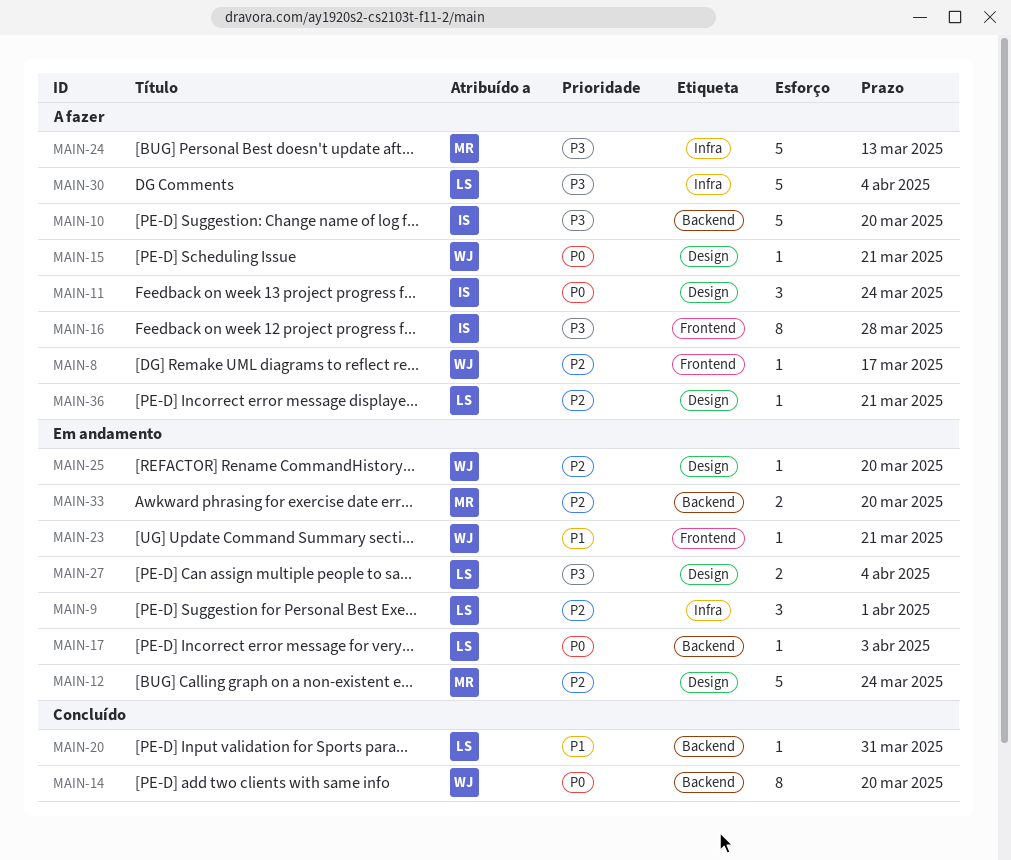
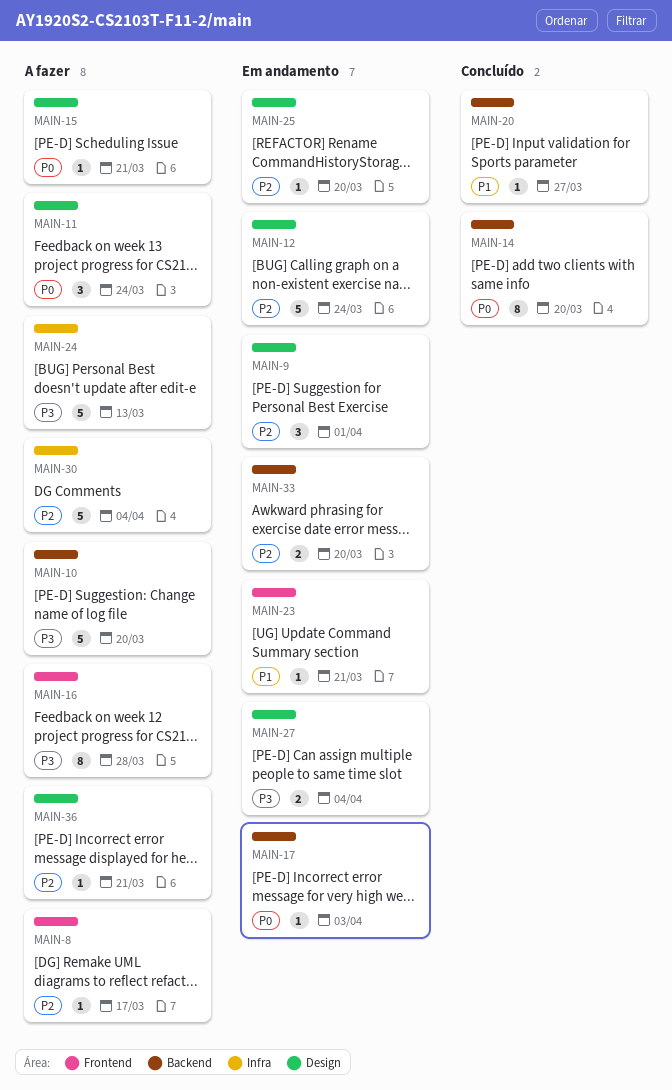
MAIN-9, label: Infra -> Design
MAIN-20, due: Mar 31 -> Mar 27
MAIN-30, priority: P3 -> P2

